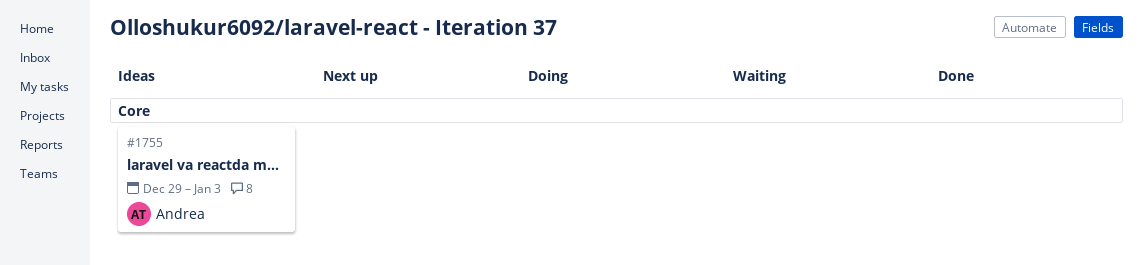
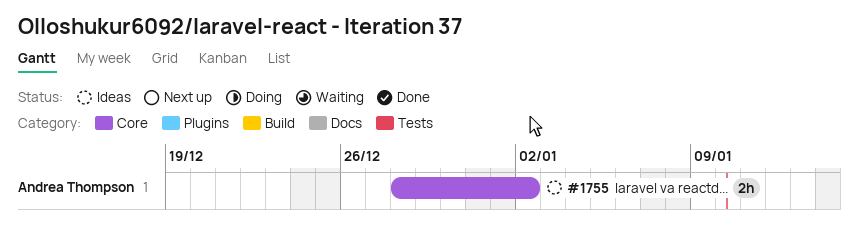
#1755, start: Dec 29 -> Dec 28
#1755, due: Jan 3 -> Jan 2

